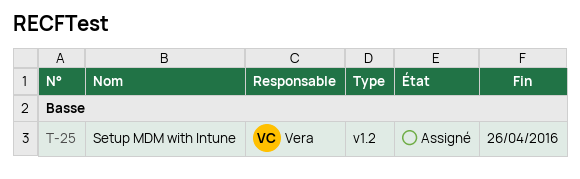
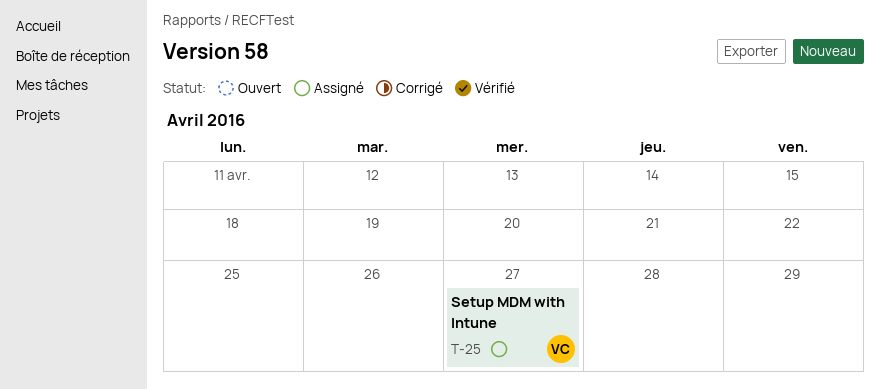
T-25, due: Apr 26 -> Apr 27

